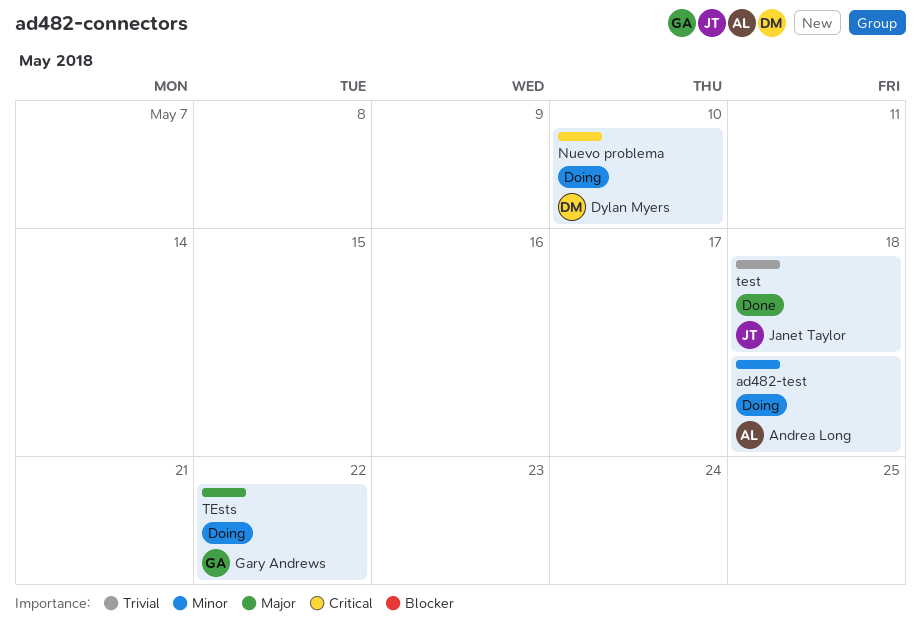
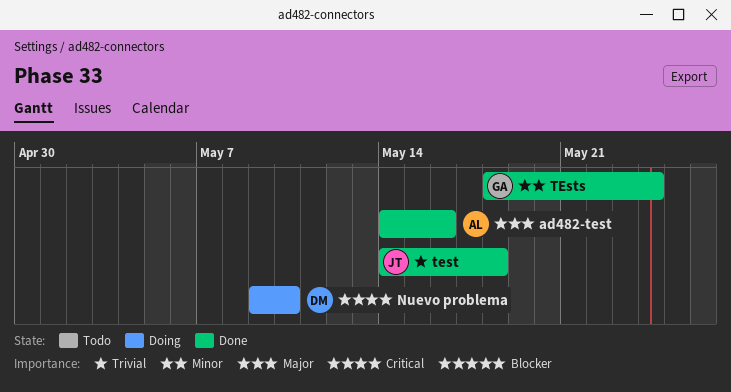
ad482-test, status: Doing -> Done
ad482-test, priority: Minor -> Major
ad482-test, due: May 18 -> May 16
TEsts, status: Doing -> Done
TEsts, priority: Major -> Minor
TEsts, due: May 22 -> May 24

